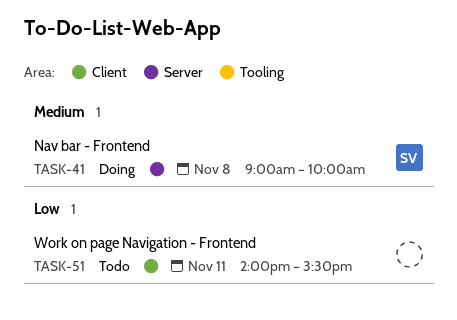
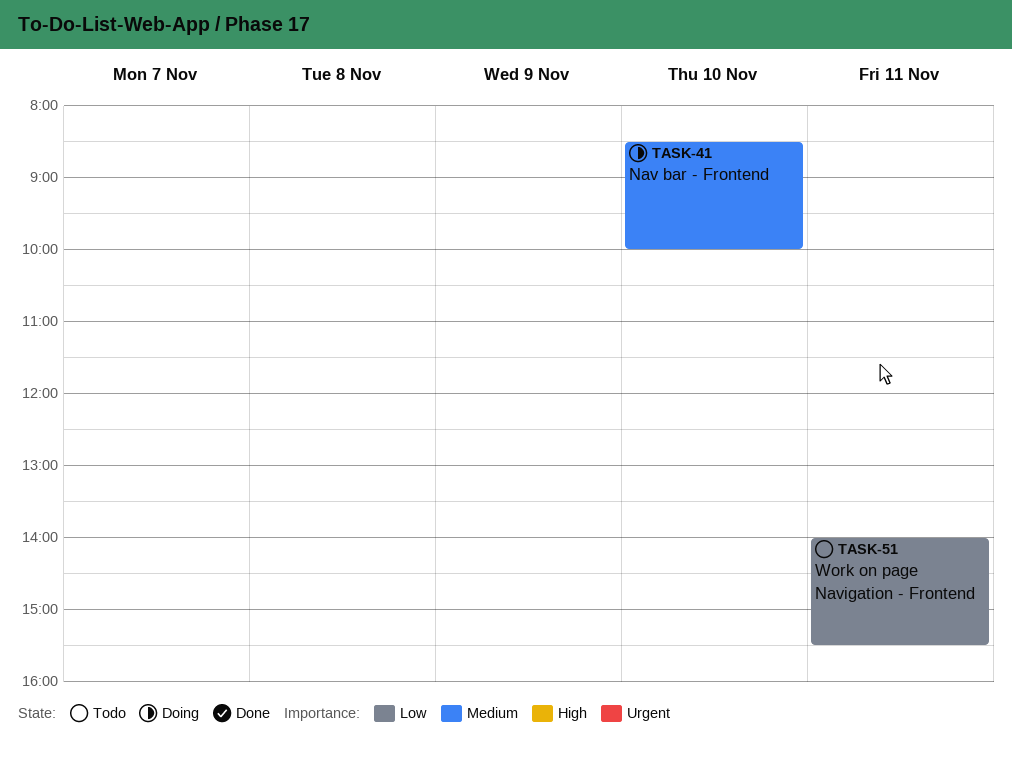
TASK-41, day: Nov 8 -> Nov 10
TASK-41, begins: 09:00 -> 08:30

